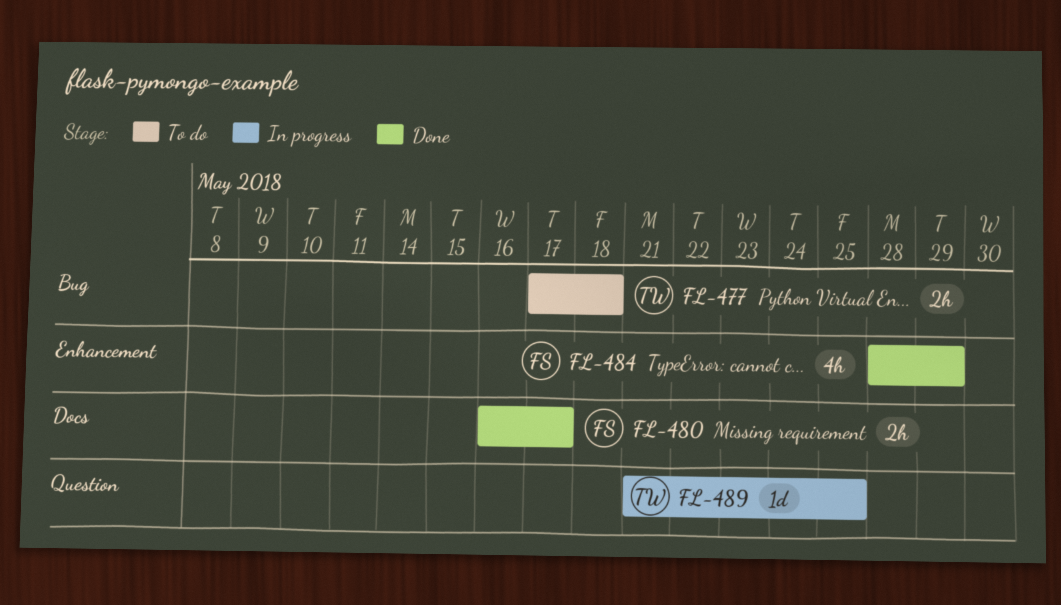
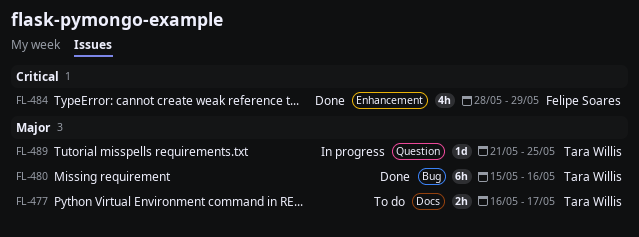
FL-477, label: Bug -> Docs
FL-477, start: May 17 -> May 16
FL-477, due: May 18 -> May 17
FL-480, owner: Felipe Soares -> Tara Willis
FL-480, label: Docs -> Bug
FL-480, estimate: 2h -> 6h
FL-480, start: May 16 -> May 15
FL-480, due: May 17 -> May 16

